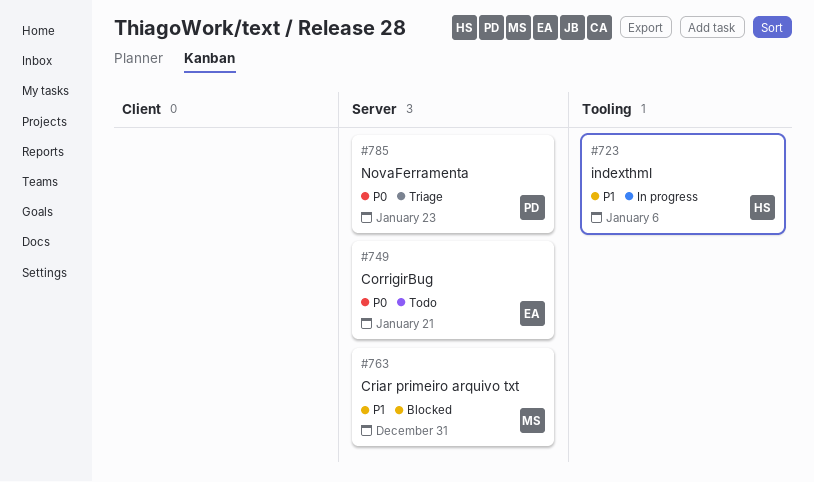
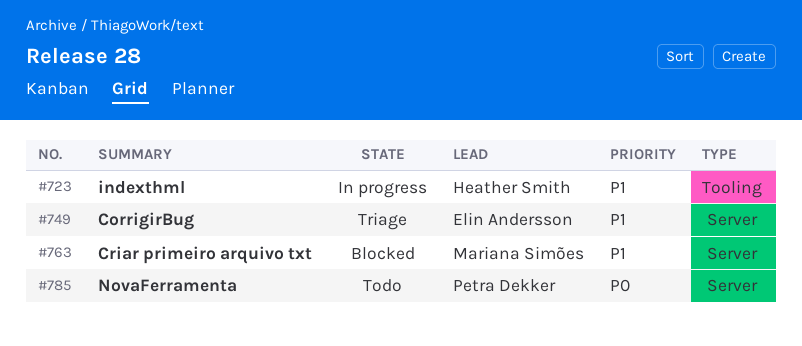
#749, status: Todo -> Triage
#749, priority: P0 -> P1
#785, status: Triage -> Todo

